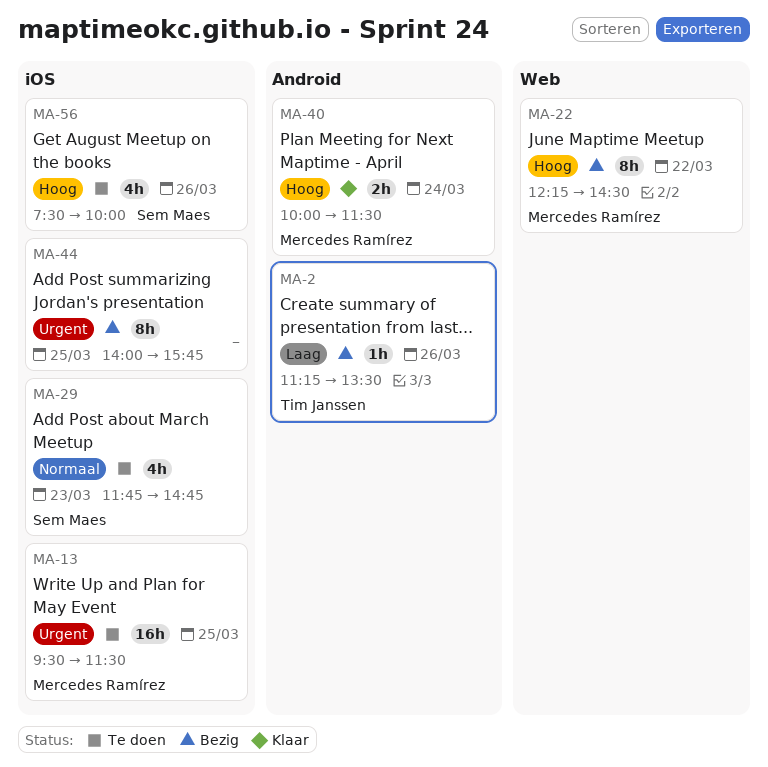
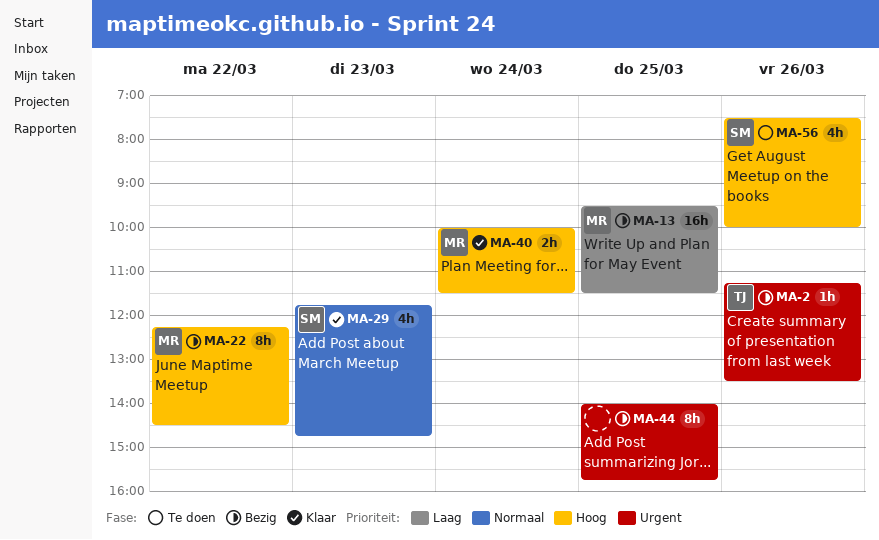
MA-2, priority: Laag -> Urgent
MA-13, status: Te doen -> Bezig
MA-13, priority: Urgent -> Laag
MA-29, status: Te doen -> Klaar

